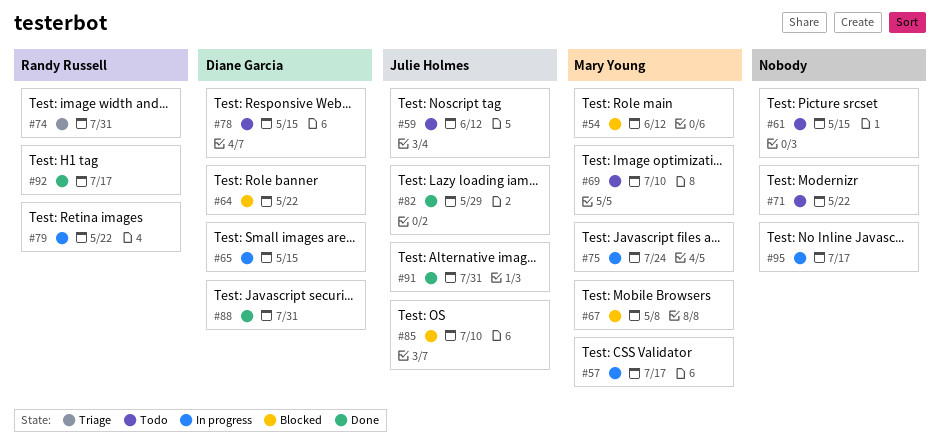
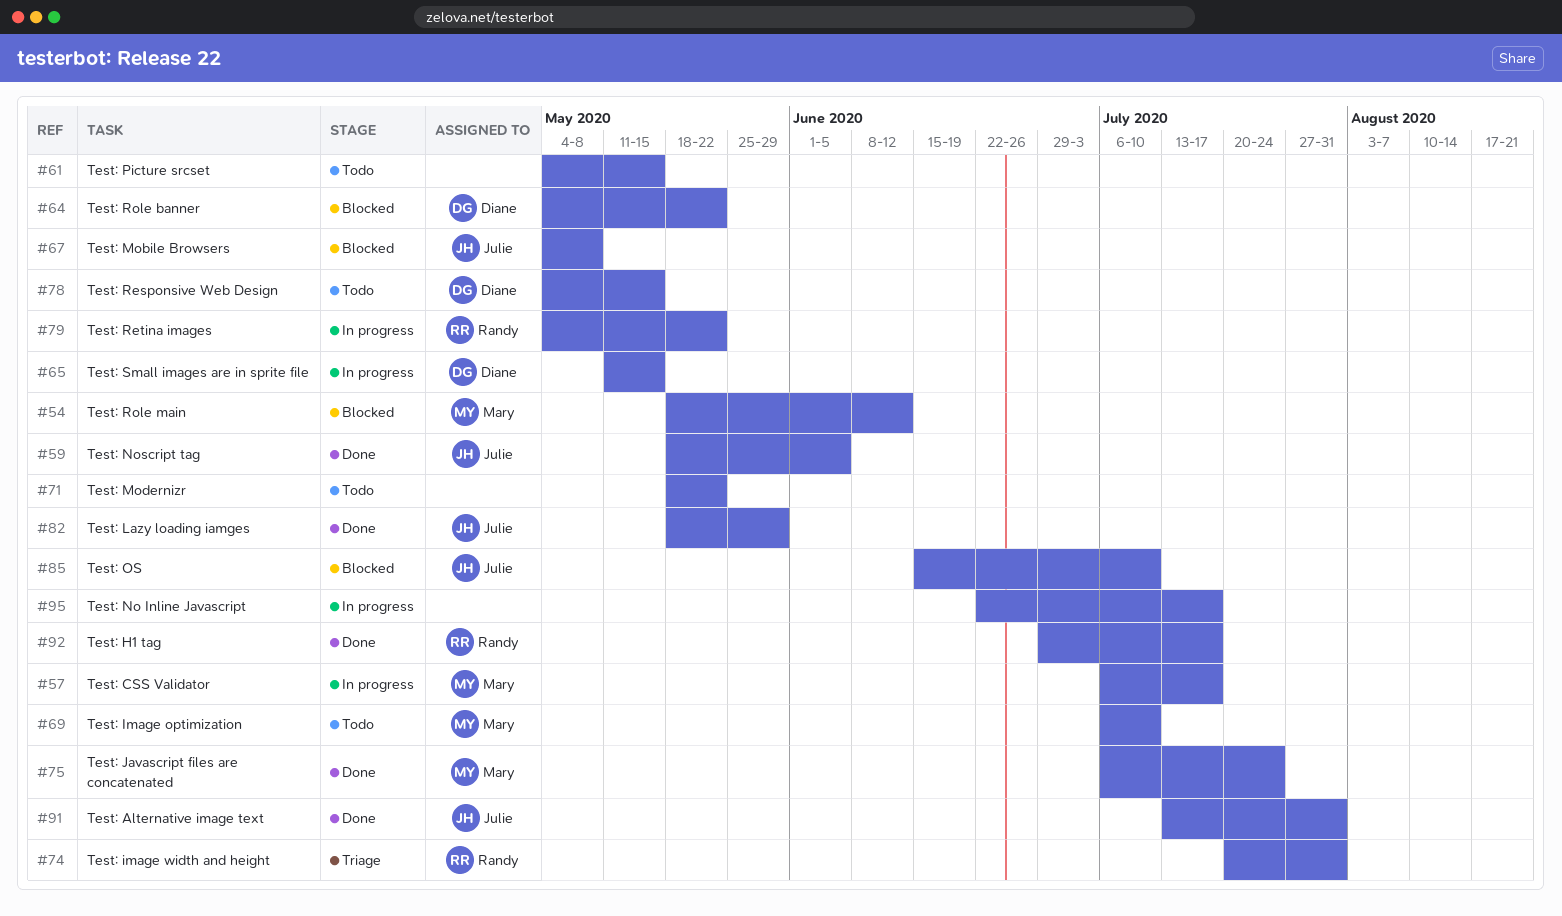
#59, status: Todo -> Done
#59, due: Jun 12 -> Jun 5
#67, owner: Mary Young -> Julie Holmes
#75, status: In progress -> Done
#88: present -> none

